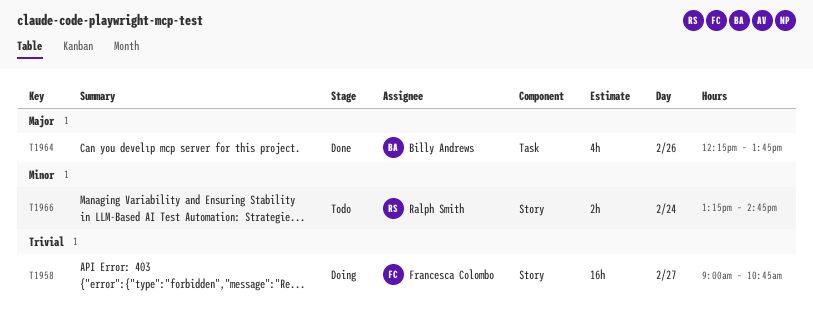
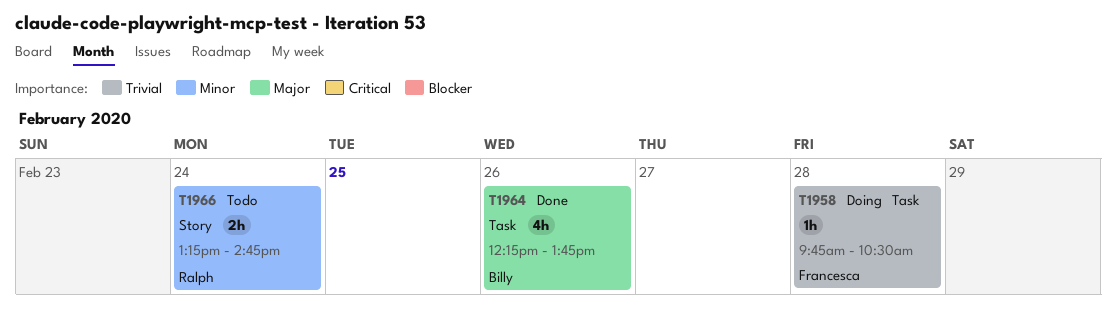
T1958, label: Story -> Task
T1958, estimate: 16h -> 1h
T1958, day: Feb 27 -> Feb 28
T1958, begins: 09:00 -> 09:45
T1958, ends: 10:45 -> 10:30

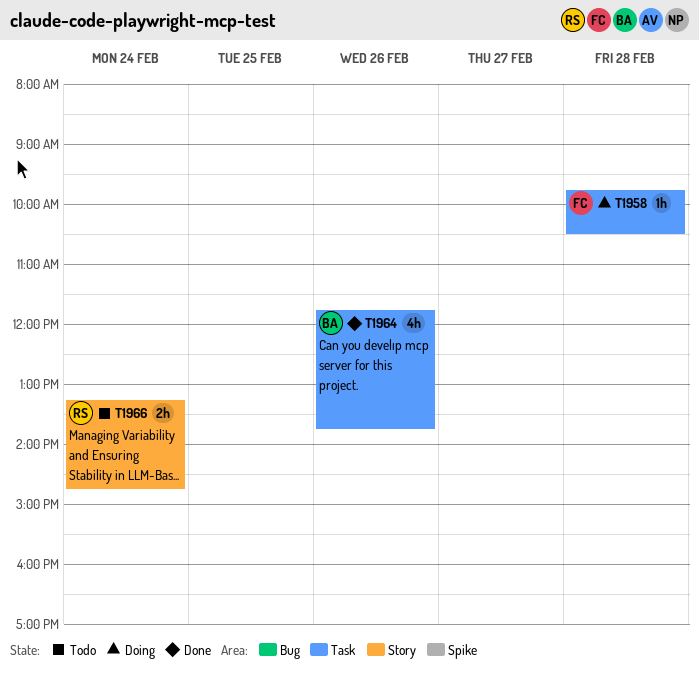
T1964, begins: 12:15 -> 11:45

